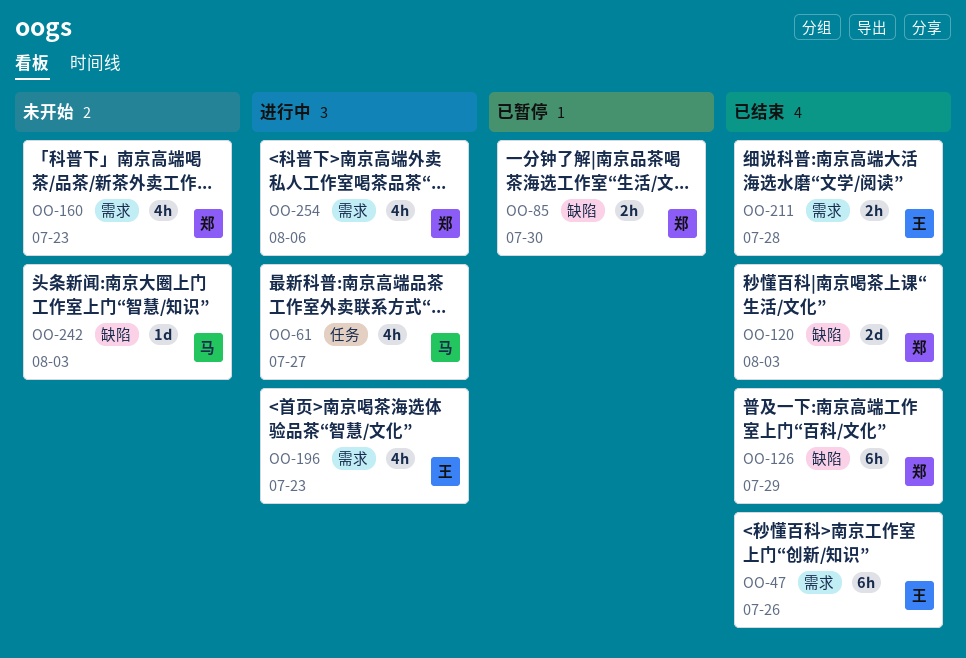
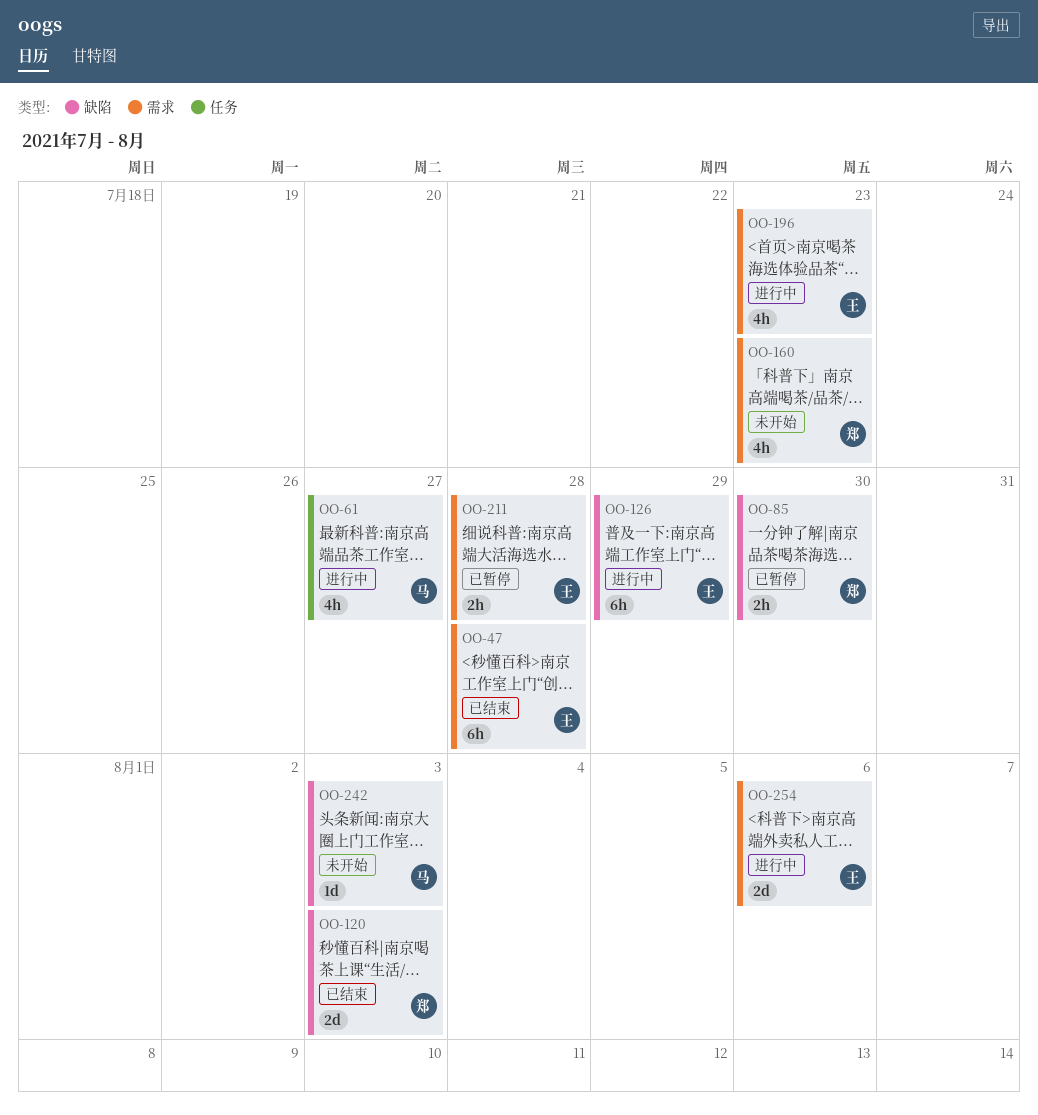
OO-47, due: Jul 26 -> Jul 28
OO-126, status: 已结束 -> 进行中
OO-126, owner: 郑 -> 王
OO-211, status: 已结束 -> 已暂停
OO-254, owner: 郑 -> 王
OO-254, estimate: 4h -> 2d

